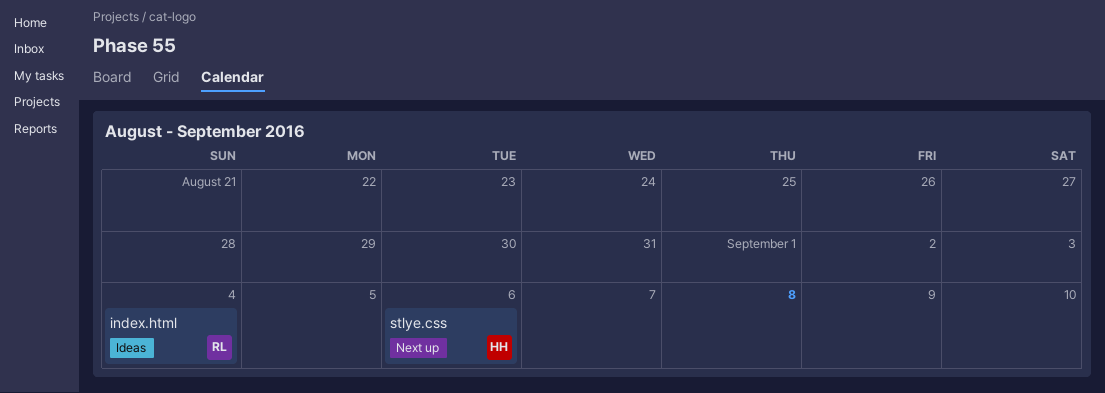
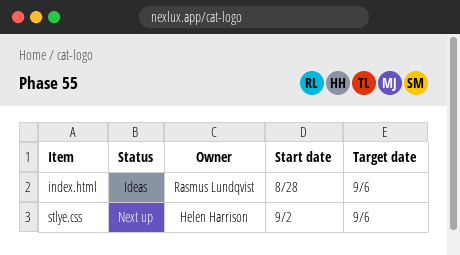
index.html, due: Sep 4 -> Sep 6

